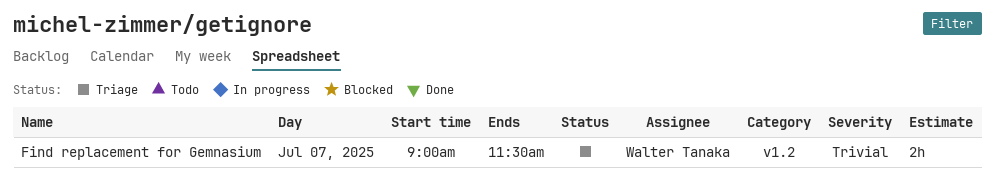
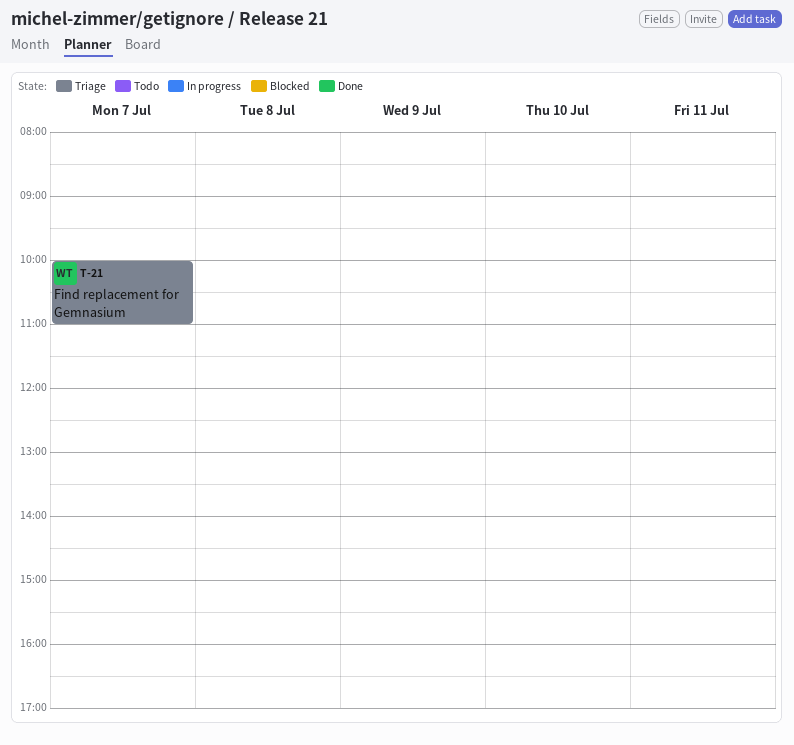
Find replacement for Gemnasium, begins: 09:00 -> 10:00
Find replacement for Gemnasium, ends: 11:30 -> 11:00

